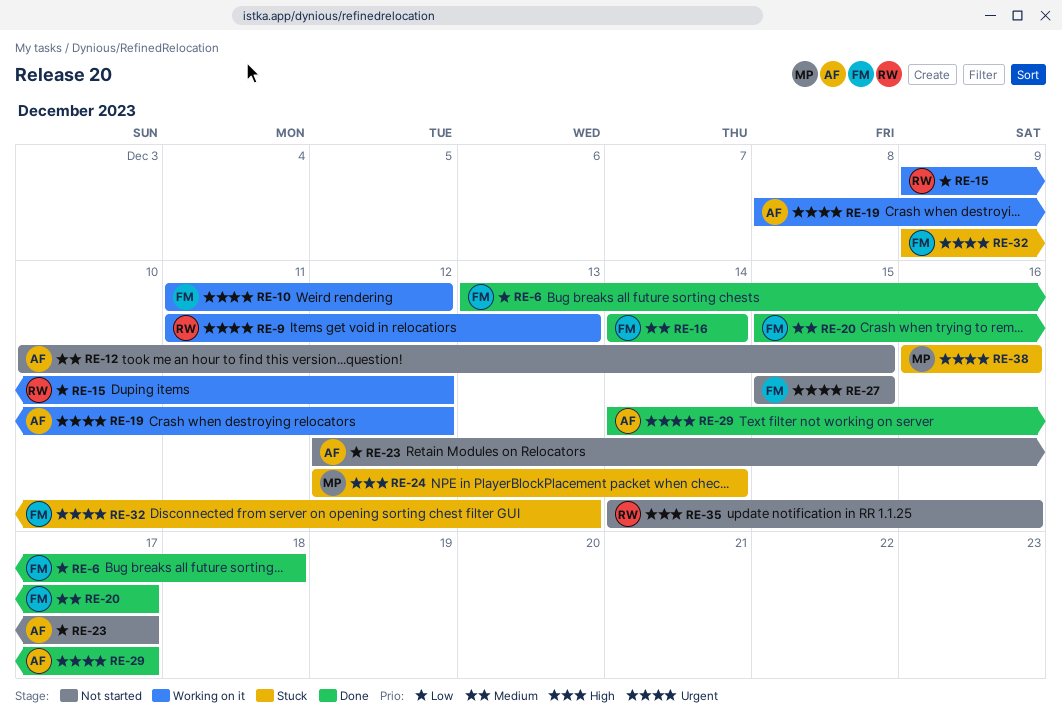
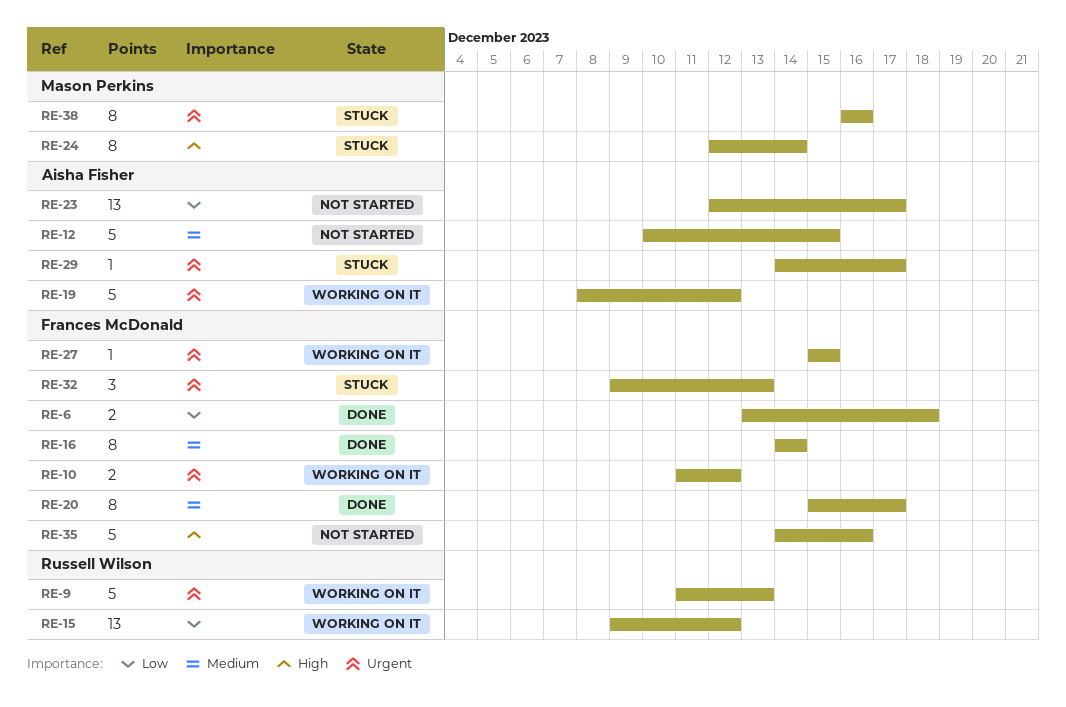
RE-27, status: Not started -> Working on it
RE-29, status: Done -> Stuck
RE-35, owner: Russell Wilson -> Frances McDonald

